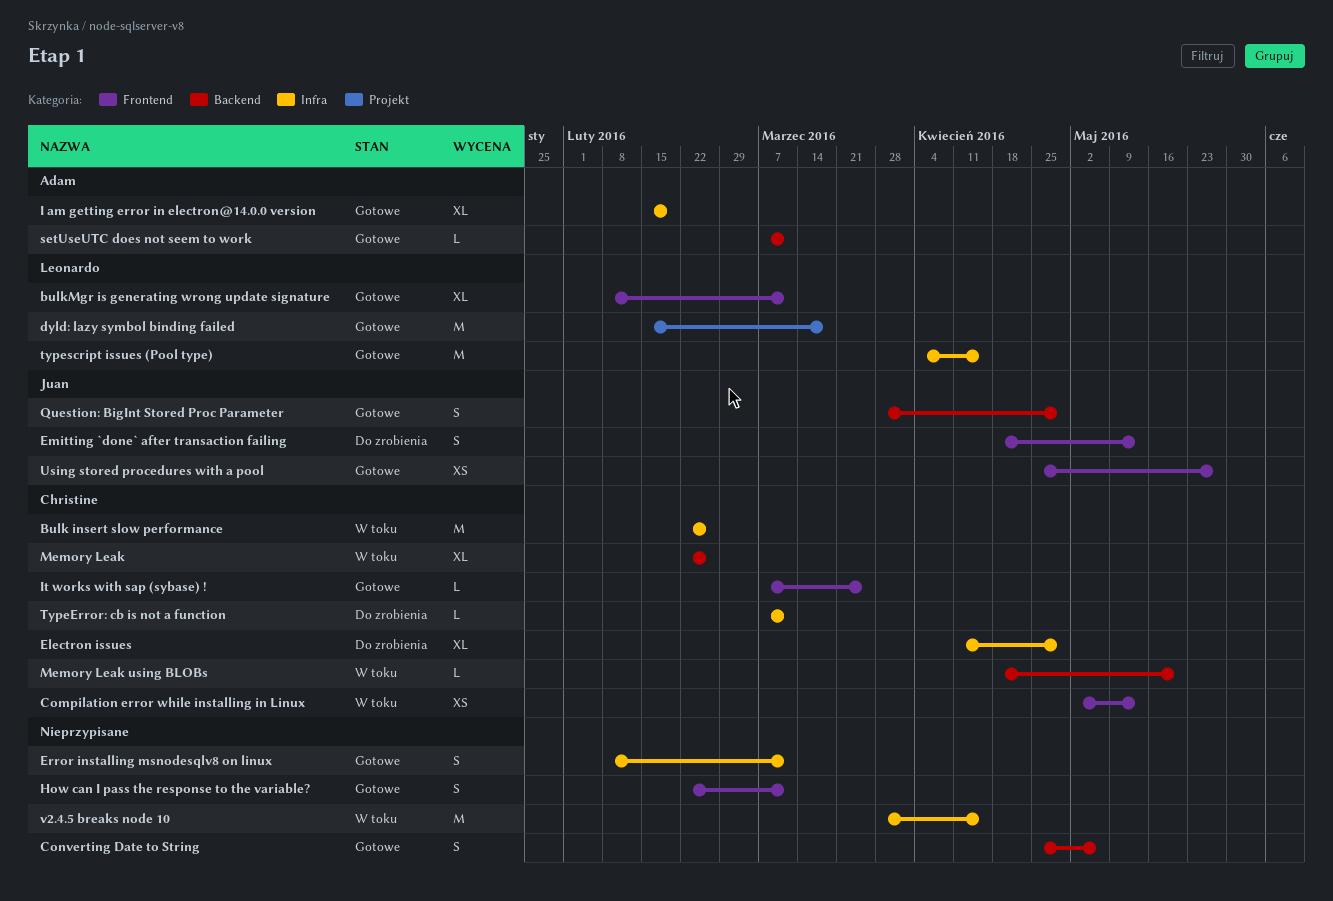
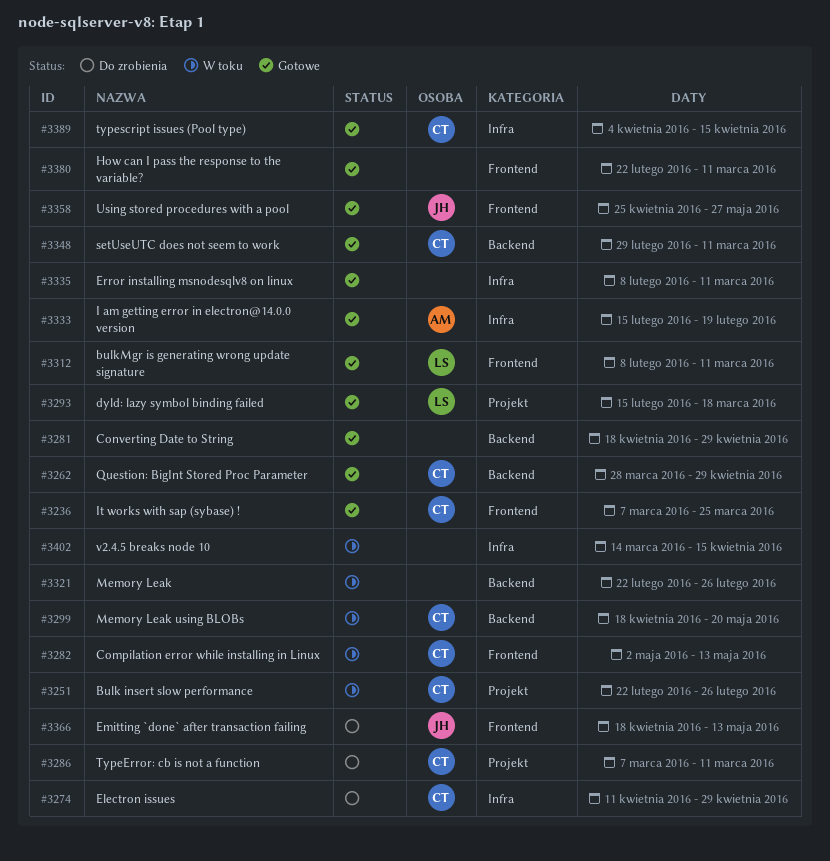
Bulk insert slow performance, label: Infra -> Projekt
Converting Date to String, start: Apr 25 -> Apr 18
Converting Date to String, due: May 6 -> Apr 29
Memory Leak, owner: Christine -> none
Question: BigInt Stored Proc Parameter, owner: Juan -> Christine
setUseUTC does not seem to work, owner: Adam -> Christine
setUseUTC does not seem to work, start: Mar 7 -> Feb 29
TypeError: cb is not a function, label: Infra -> Projekt
typescript issues (Pool type), owner: Leonardo -> Christine
v2.4.5 breaks node 10, start: Mar 28 -> Mar 14

